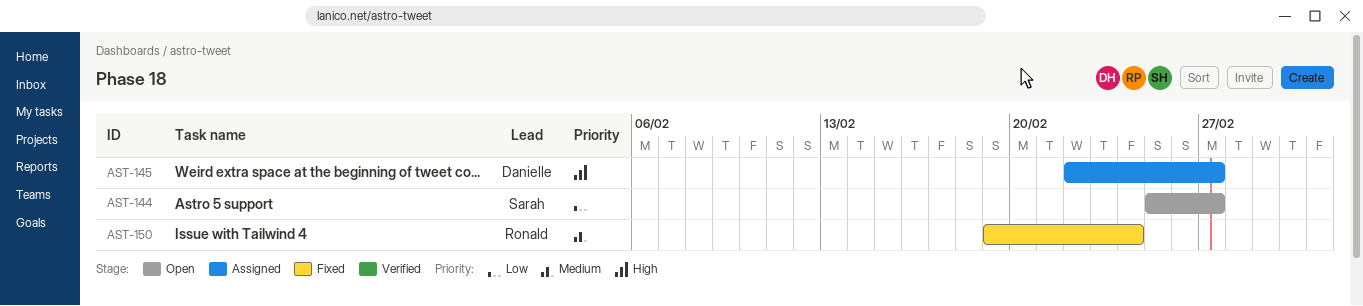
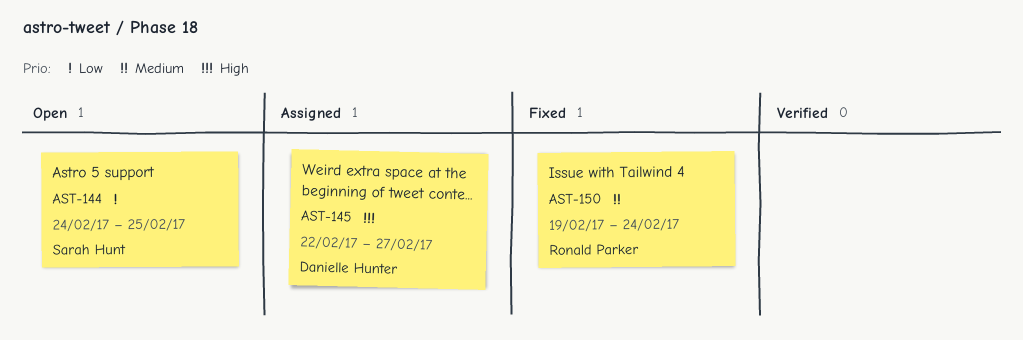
AST-144, start: Feb 25 -> Feb 24
AST-144, due: Feb 27 -> Feb 25

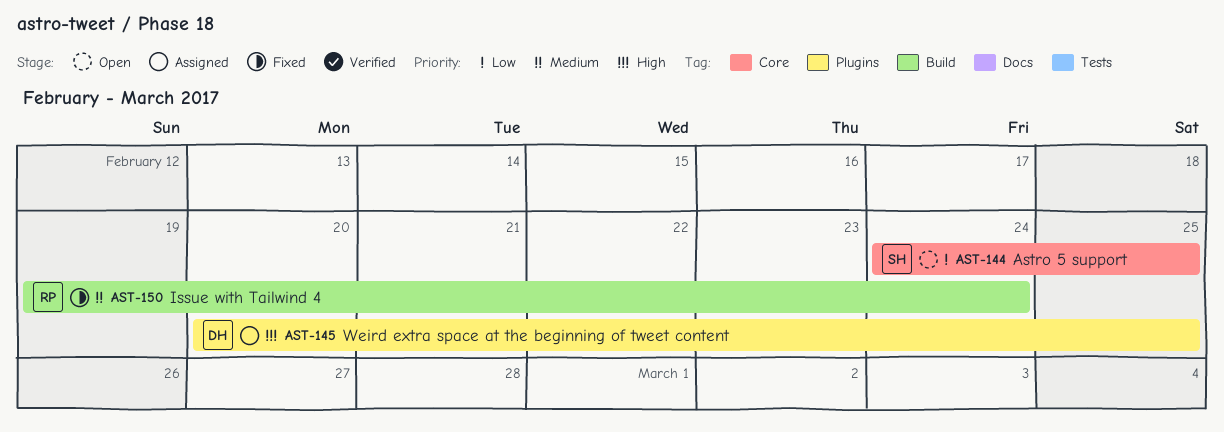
AST-145, start: Feb 22 -> Feb 20
AST-145, due: Feb 27 -> Feb 25

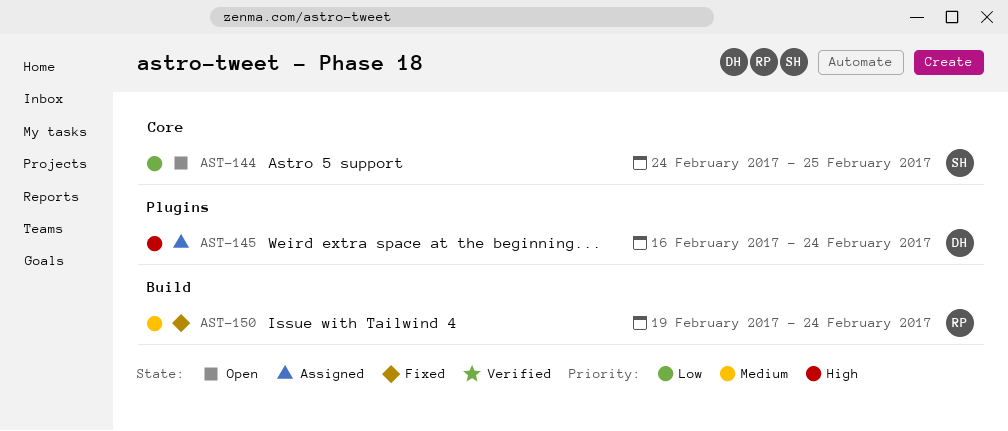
AST-145, start: Feb 20 -> Feb 16
AST-145, due: Feb 25 -> Feb 24

